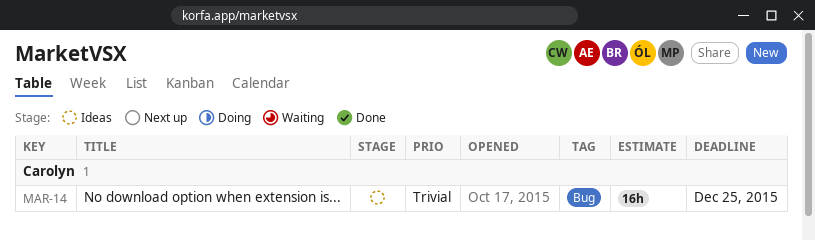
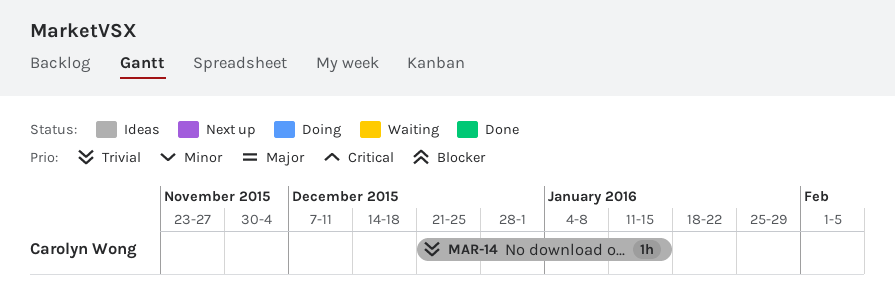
MAR-14, estimate: 16h -> 1h
MAR-14, due: Dec 25 -> Jan 15

